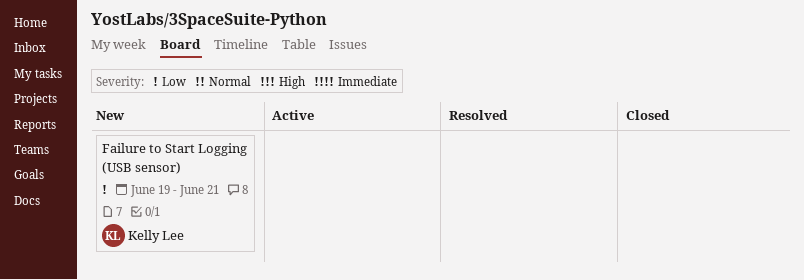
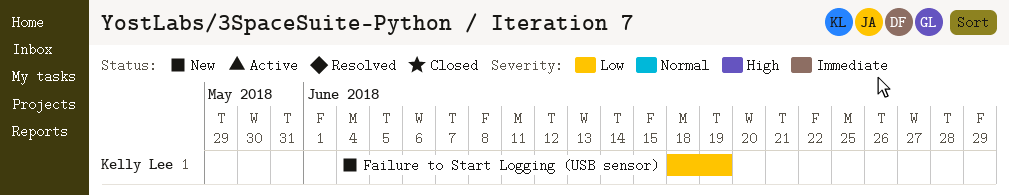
Failure to Start Logging (USB sensor), start: Jun 19 -> Jun 18
Failure to Start Logging (USB sensor), due: Jun 21 -> Jun 19

